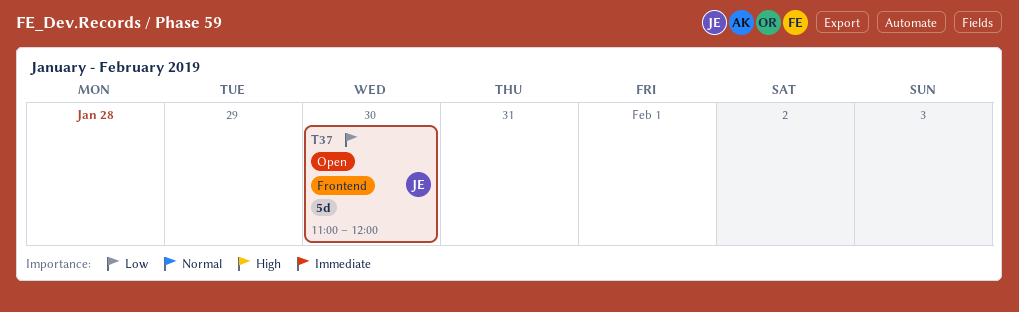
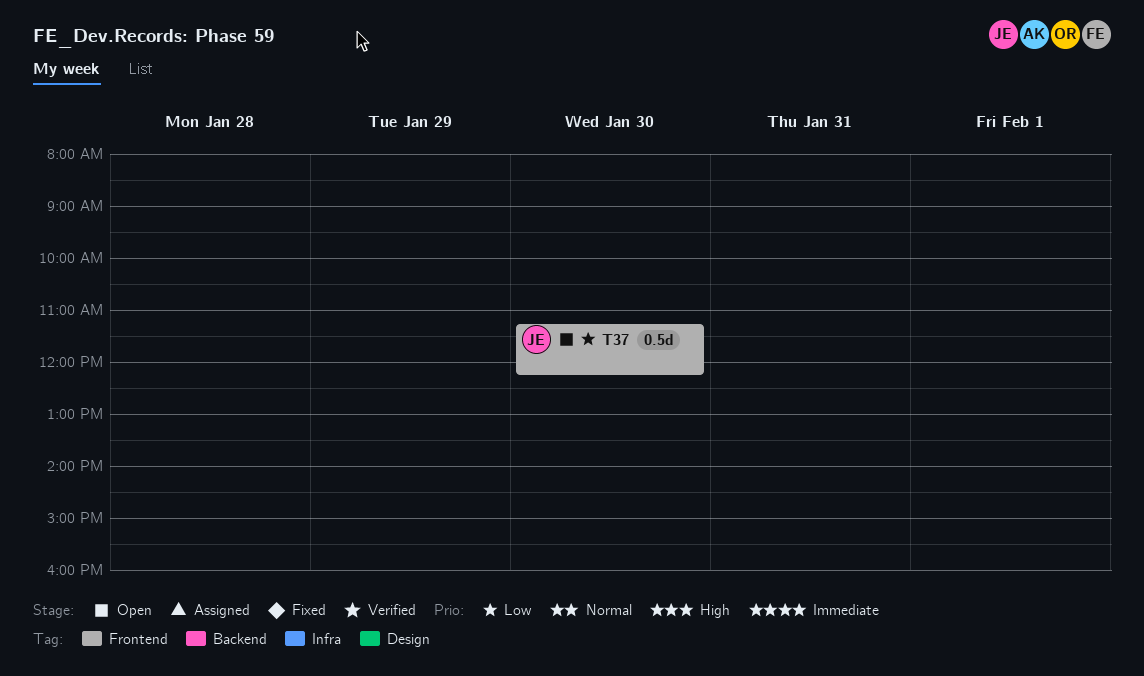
T37, estimate: 5d -> 0.5d
T37, begins: 11:00 -> 11:15
T37, ends: 12:00 -> 12:15

